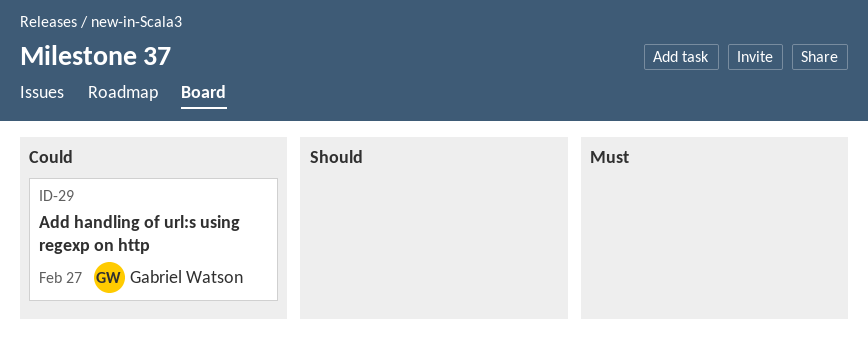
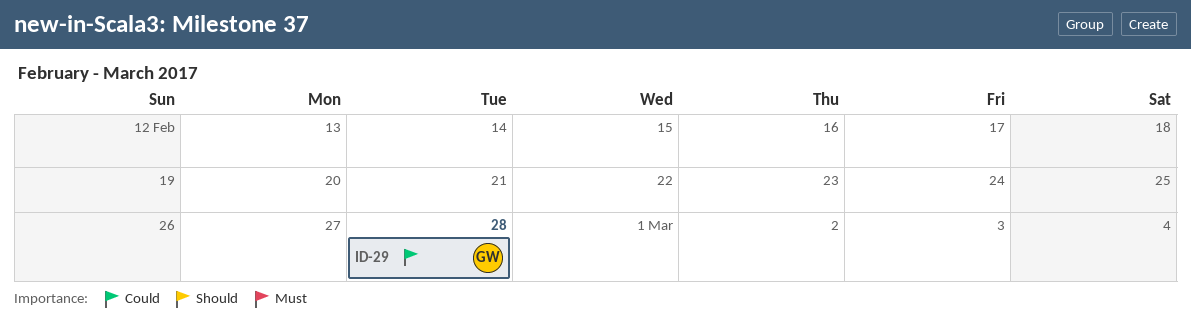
ID-29, due: Feb 27 -> Feb 28

